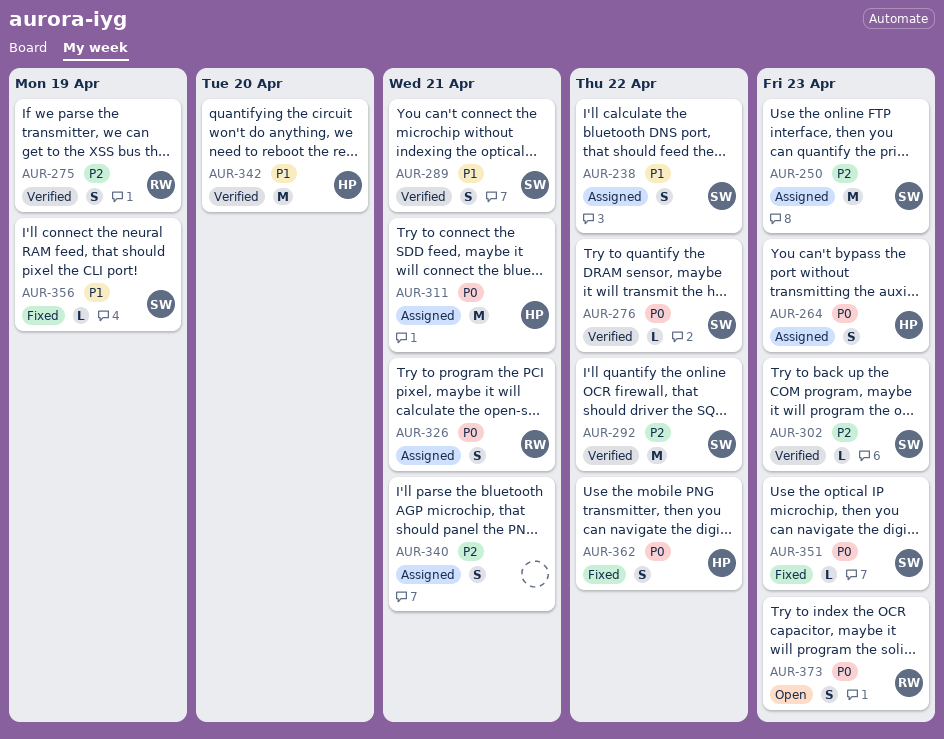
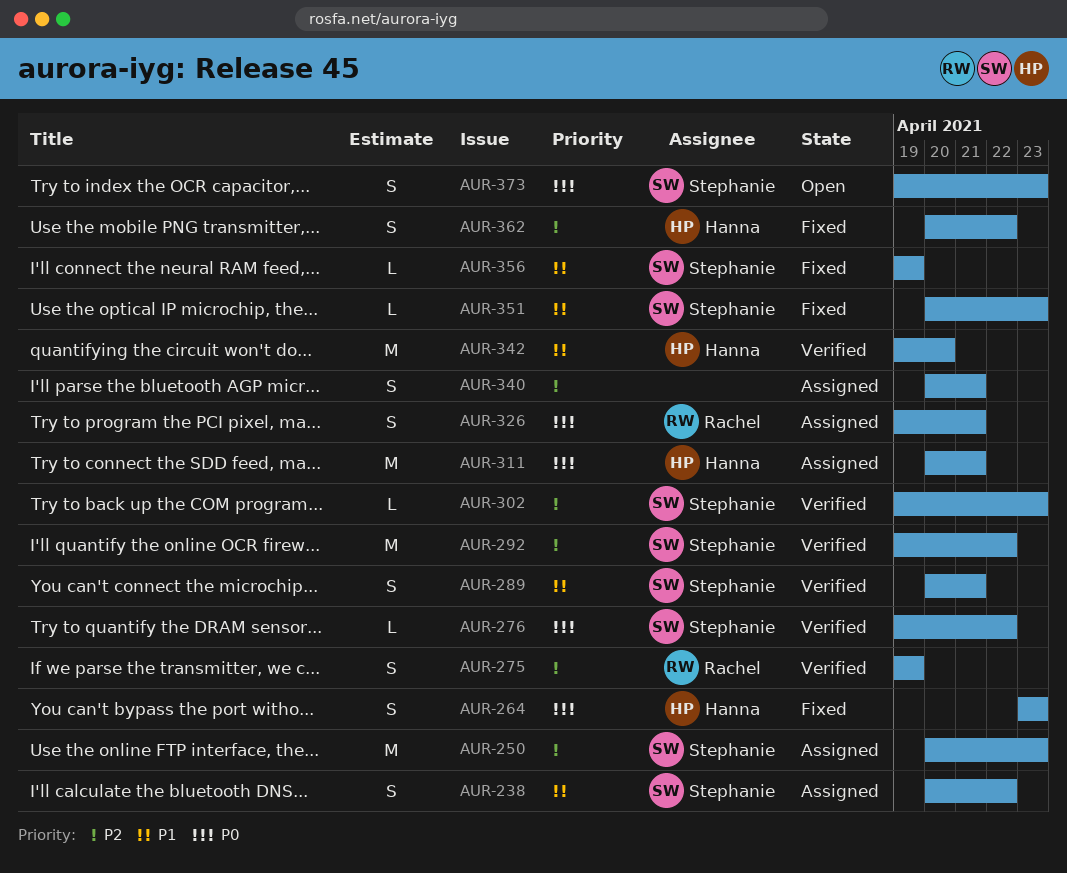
AUR-264, status: Assigned -> Fixed
AUR-351, priority: P0 -> P1
AUR-362, priority: P0 -> P2
AUR-373, owner: Rachel -> Stephanie

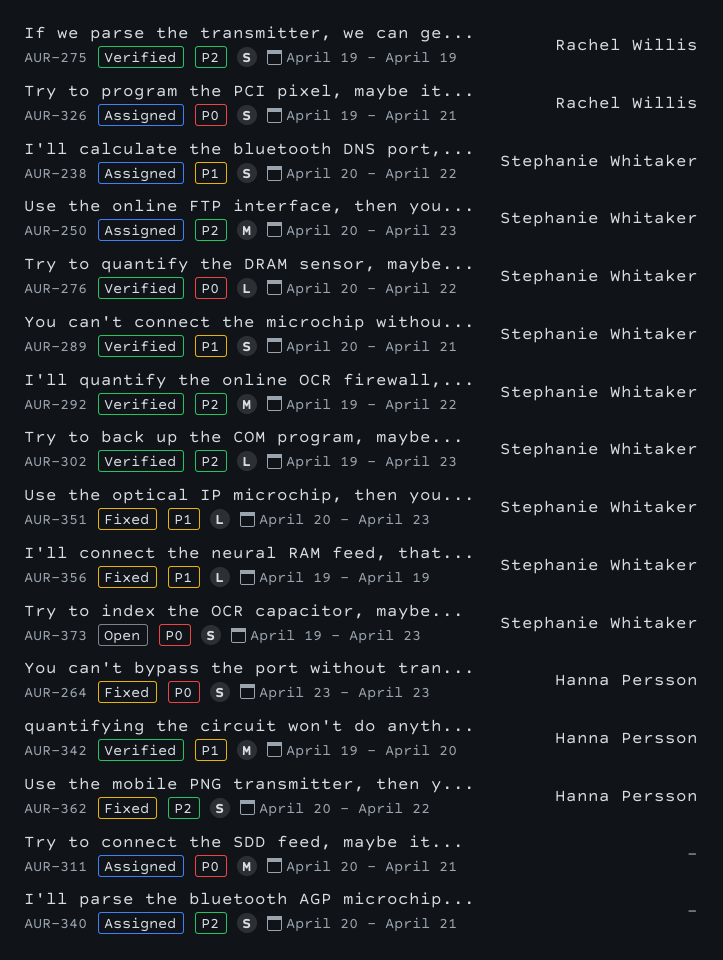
AUR-276, start: Apr 19 -> Apr 20
AUR-311, owner: Hanna Persson -> none

